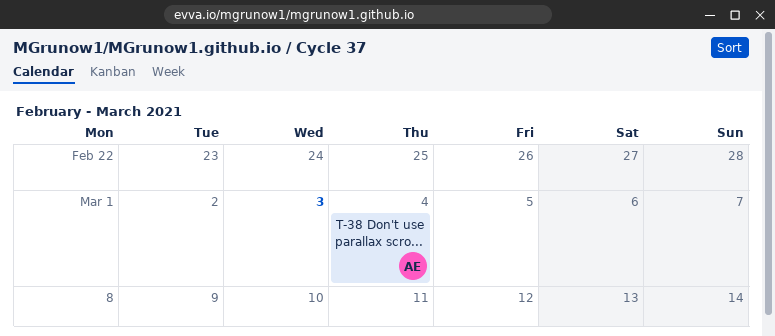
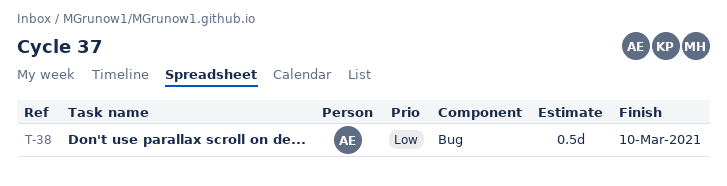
T-38, due: Mar 4 -> Mar 10

